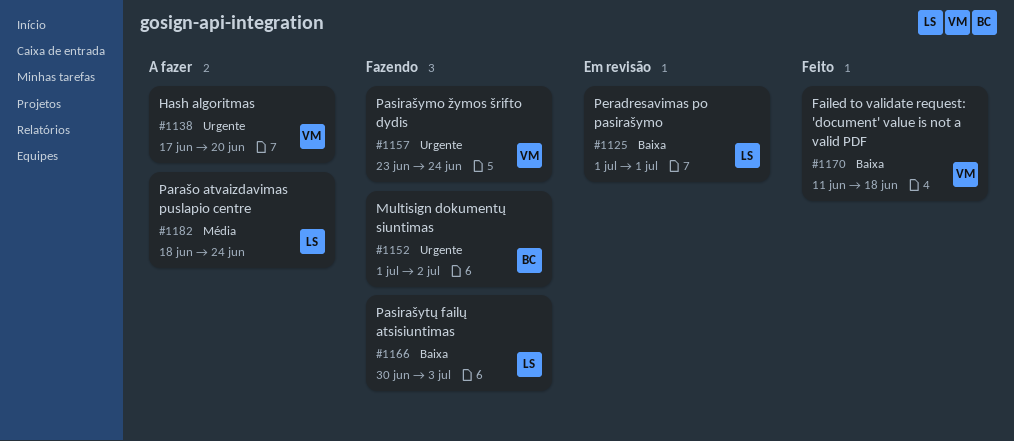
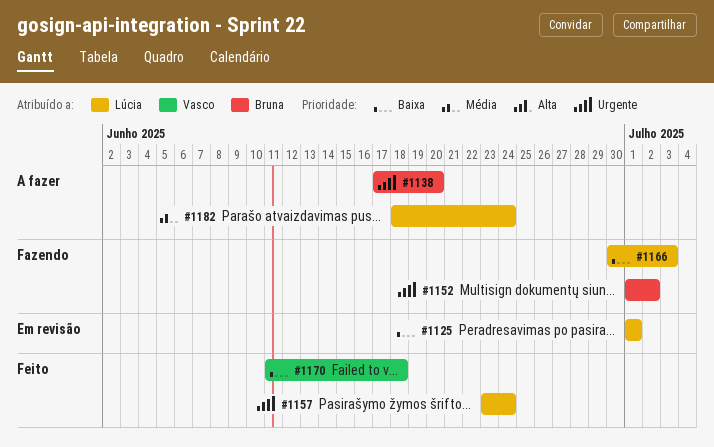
#1138, owner: Vasco -> Bruna
#1157, status: Fazendo -> Feito
#1157, owner: Vasco -> Lúcia

